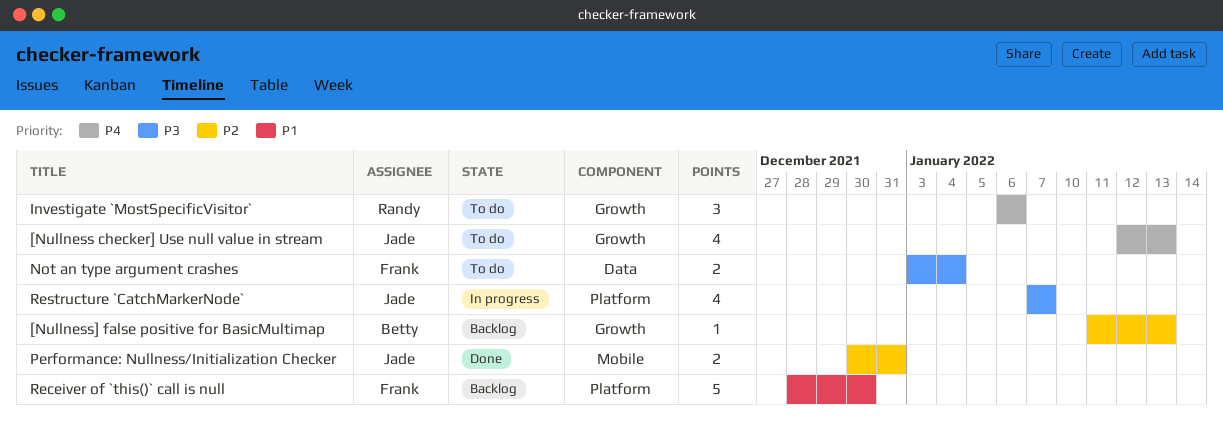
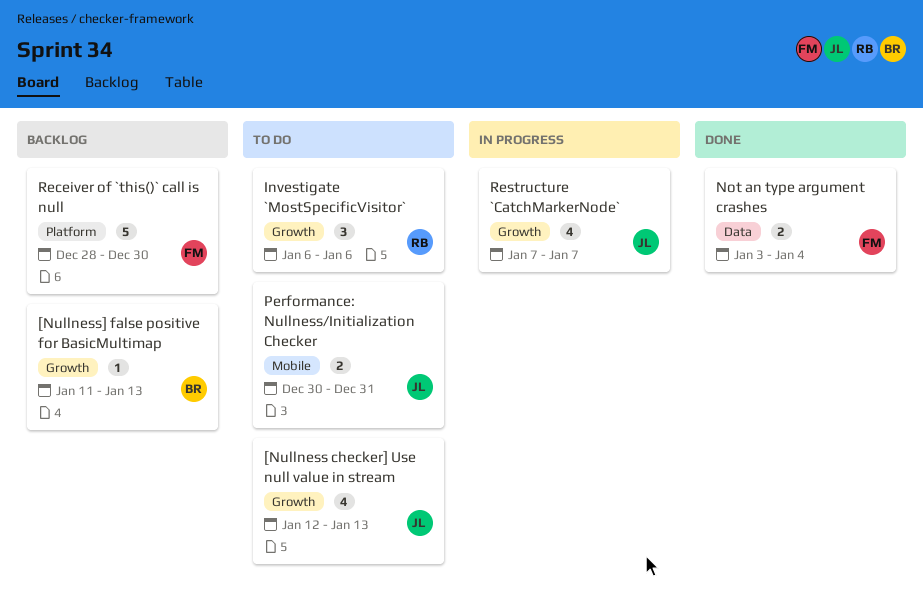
Not an type argument crashes, status: To do -> Done
Performance: Nullness/Initialization Checker, status: Done -> To do
Restructure `CatchMarkerNode`, label: Platform -> Growth

